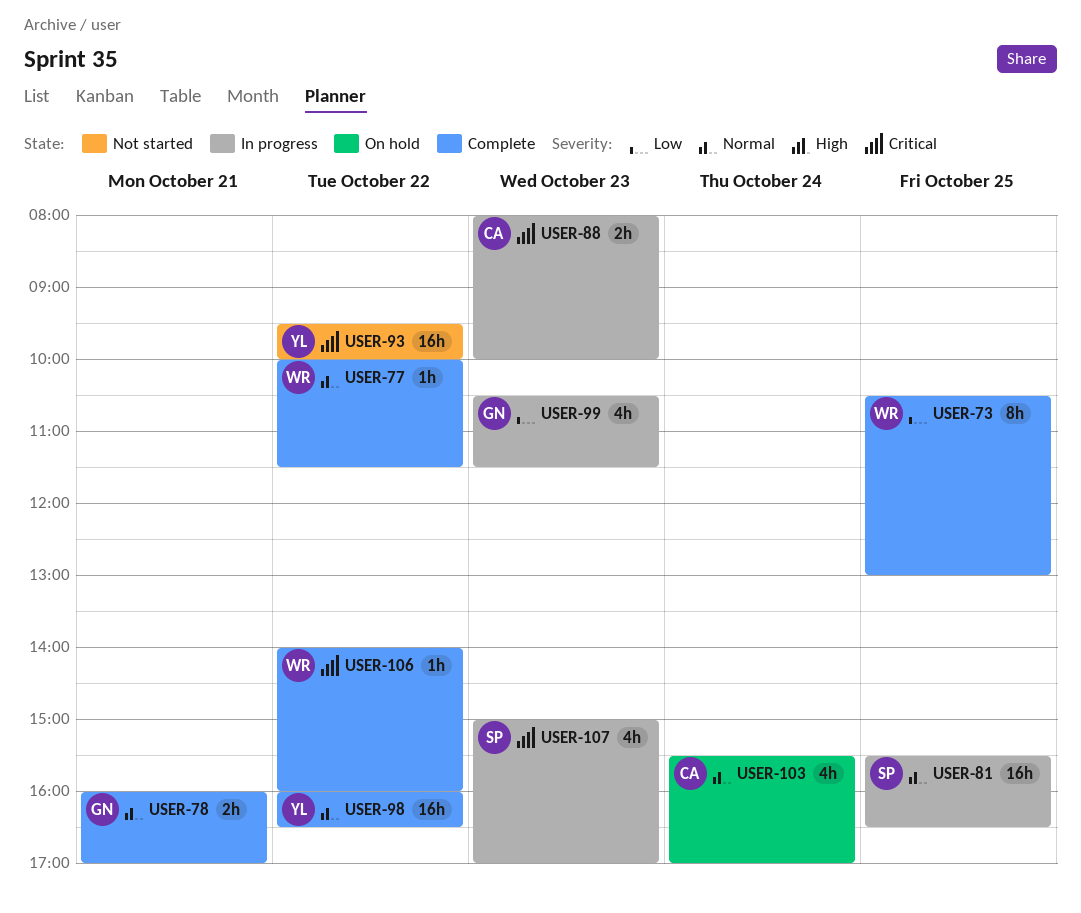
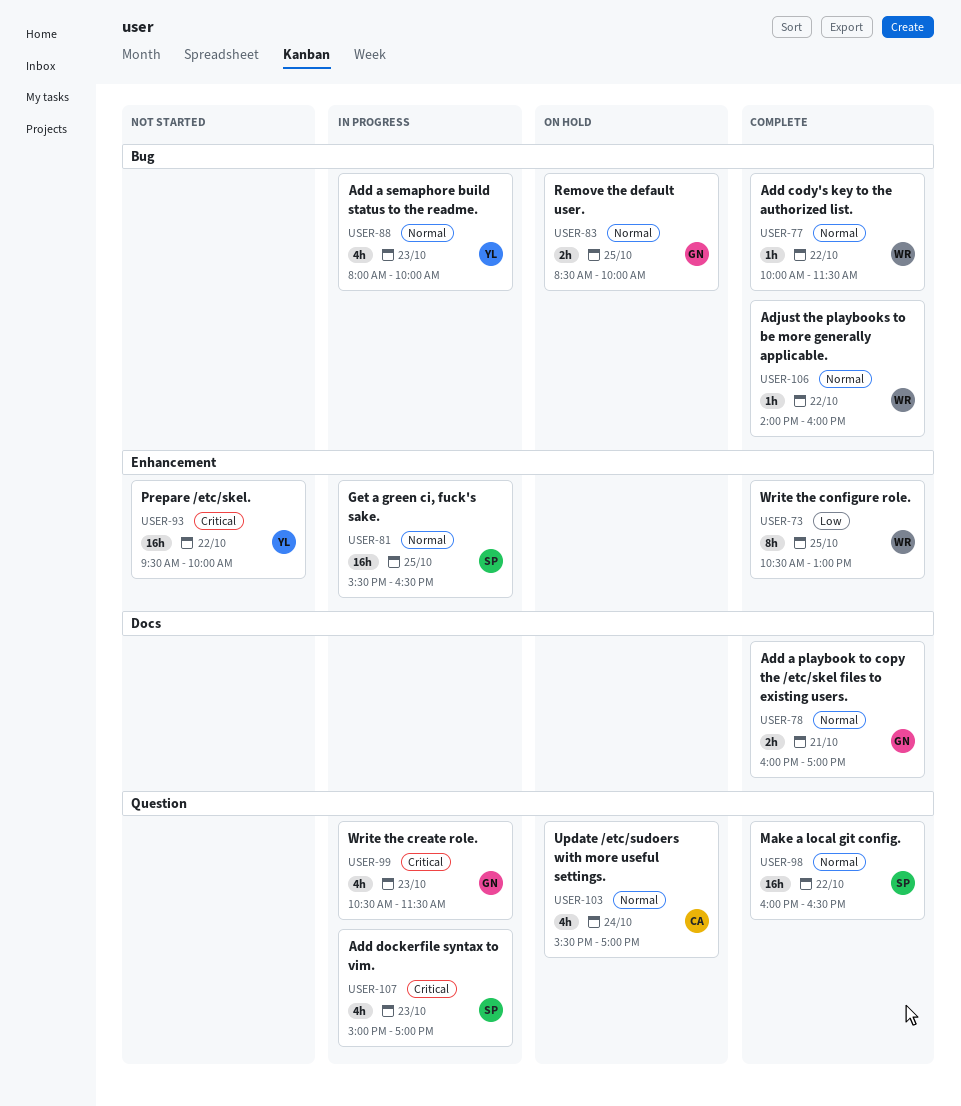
USER-83: none -> present
USER-88, owner: CA -> YL
USER-88, priority: Critical -> Normal
USER-88, estimate: 2h -> 4h
USER-98, owner: YL -> SP
USER-99, priority: Low -> Critical
USER-106, priority: Critical -> Normal

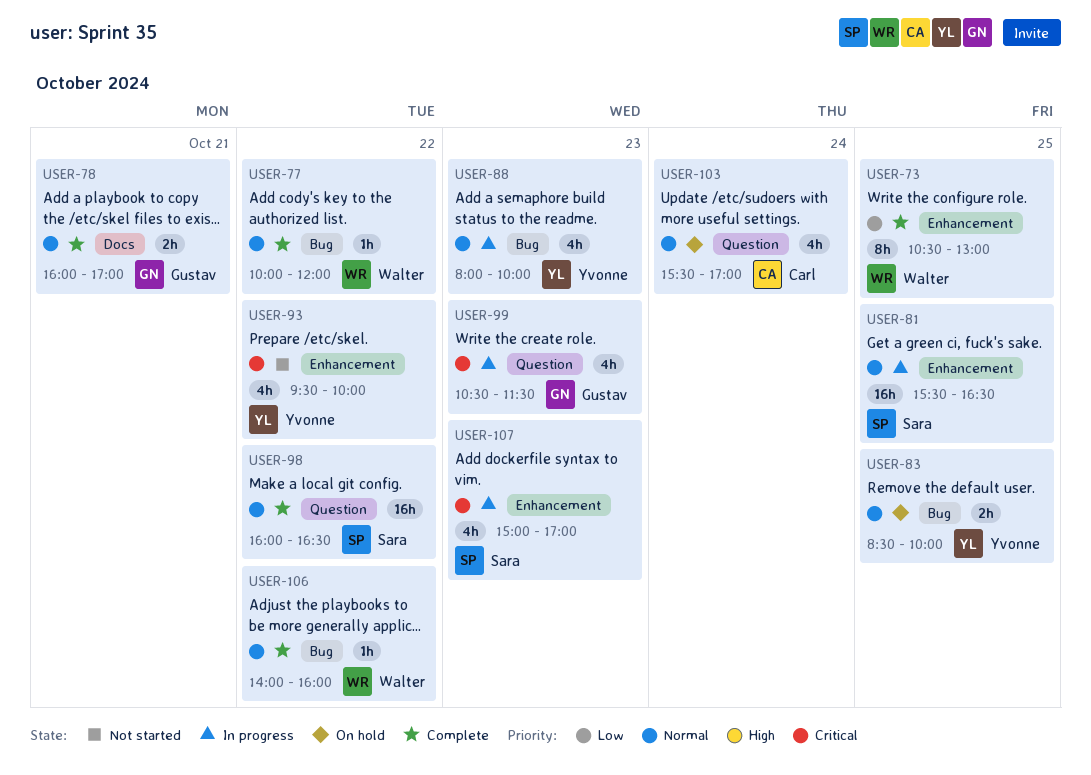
USER-77, ends: 11:30 -> 12:00
USER-83, owner: Gustav -> Yvonne
USER-93, estimate: 16h -> 4h
USER-107, label: Question -> Enhancement

